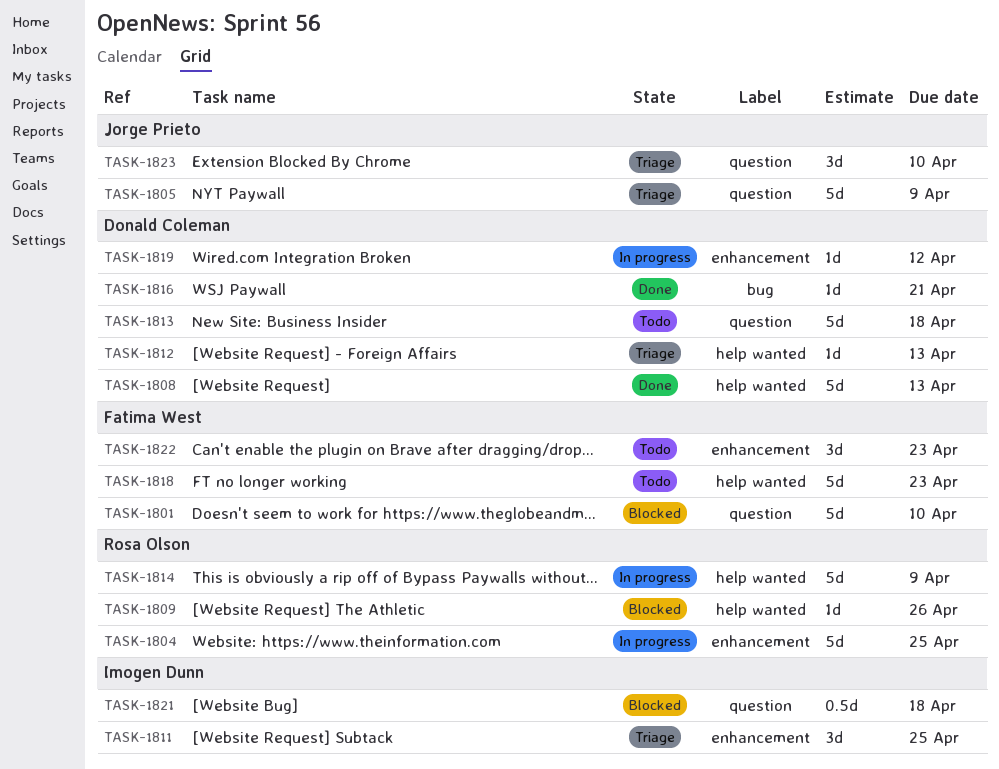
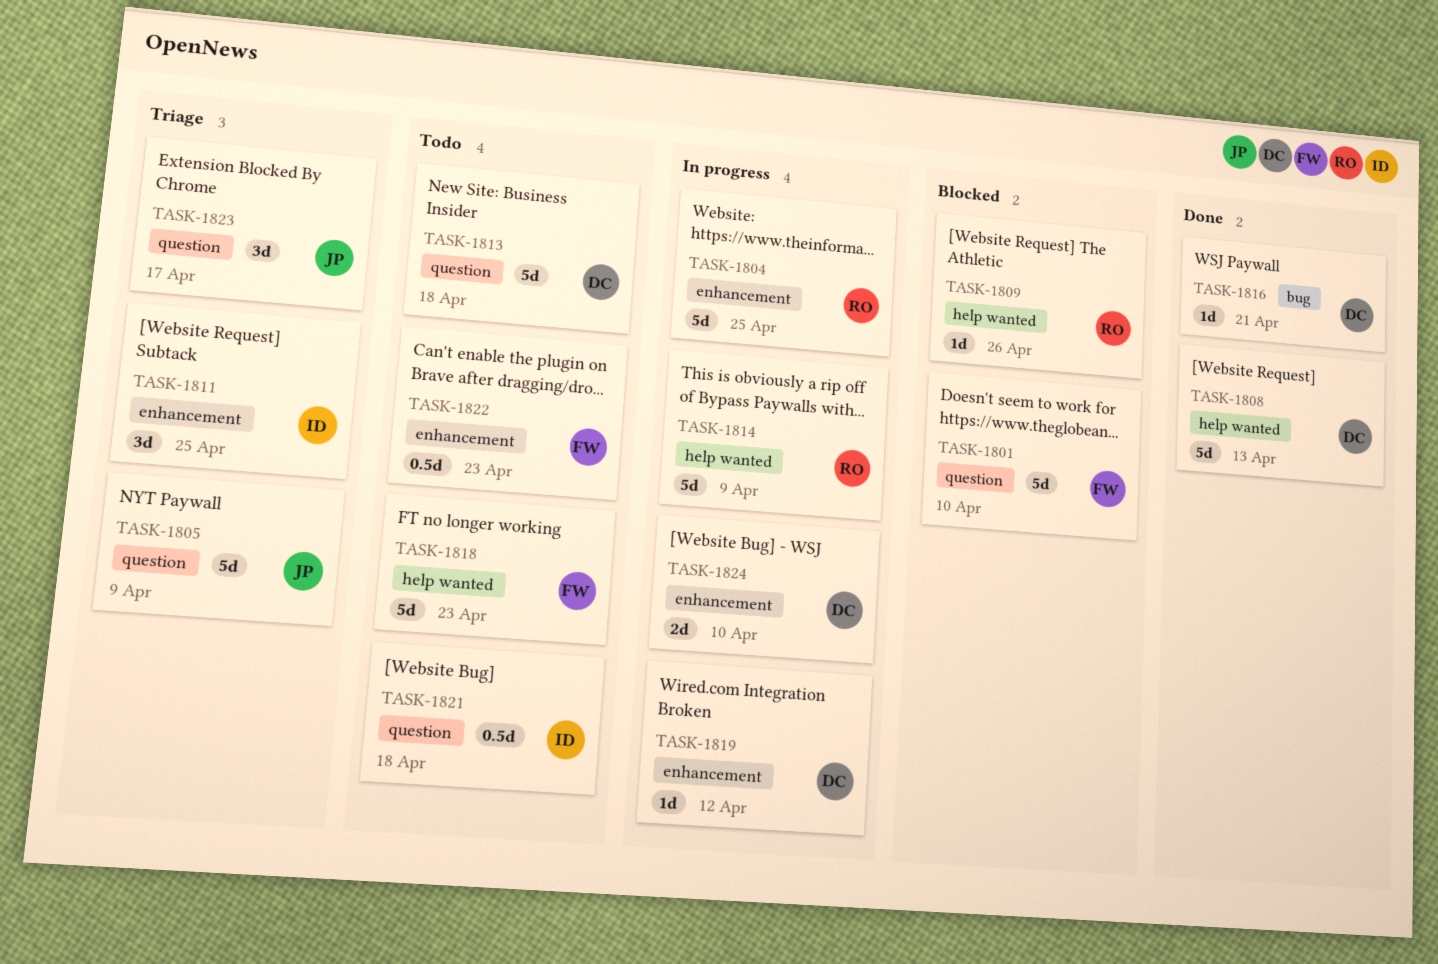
TASK-1812: present -> none
TASK-1821, status: Blocked -> Todo
TASK-1822, estimate: 3d -> 0.5d
TASK-1823, due: Apr 10 -> Apr 17
TASK-1824: none -> present

